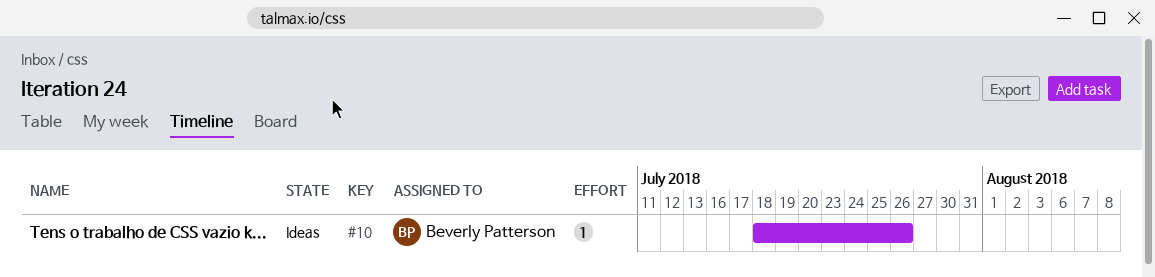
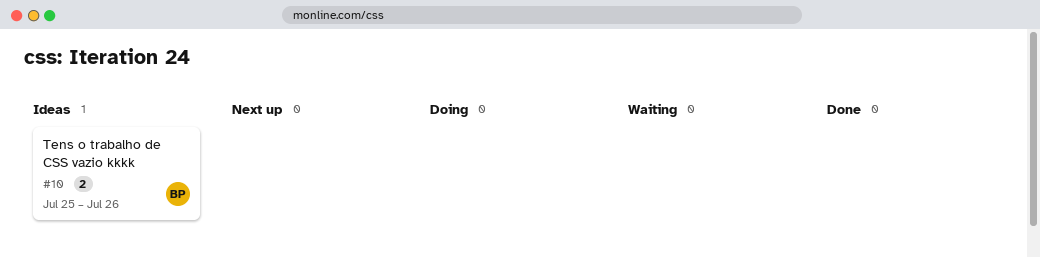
#10, estimate: 1 -> 2
#10, start: Jul 18 -> Jul 25

